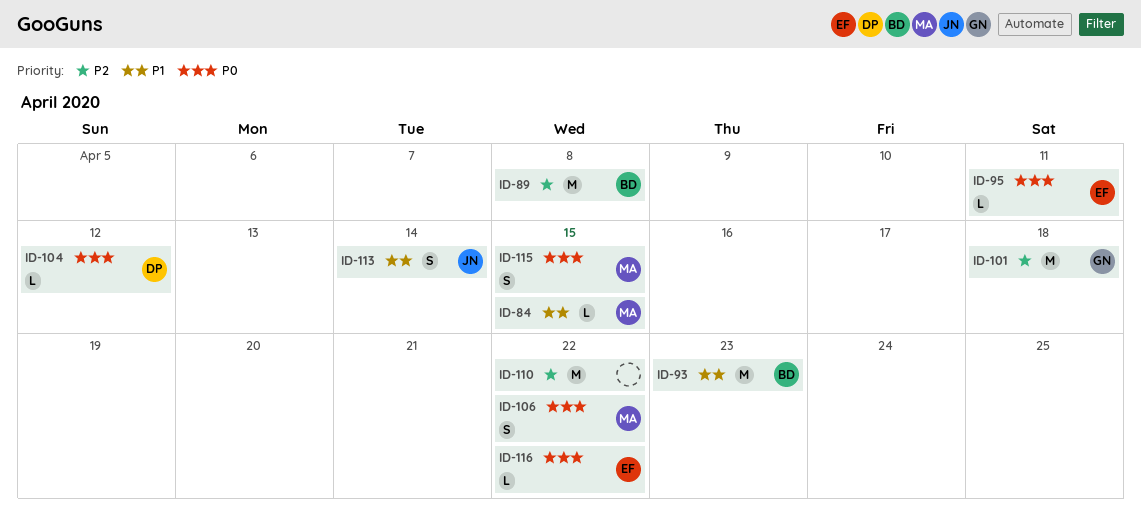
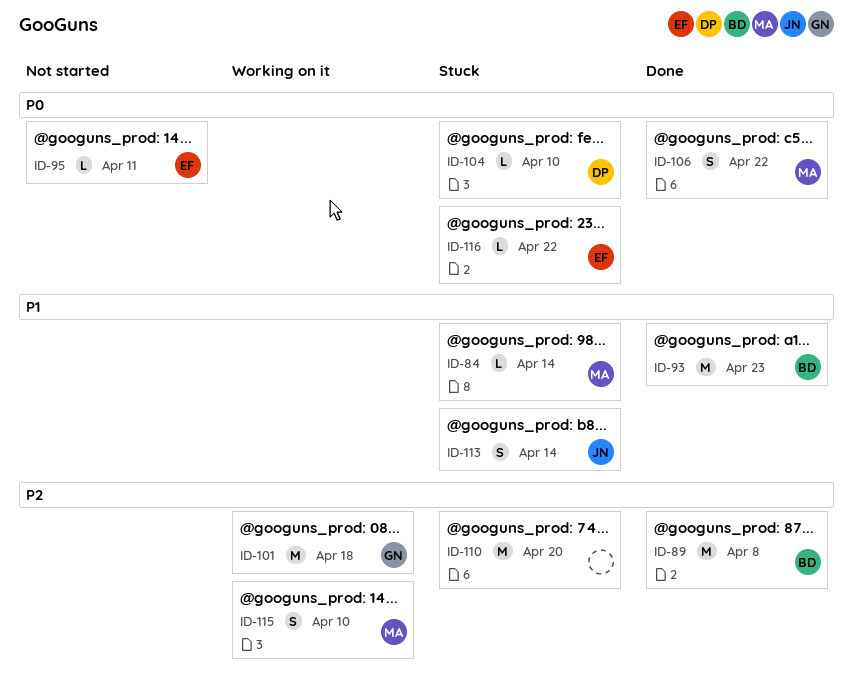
ID-84, due: Apr 15 -> Apr 14
ID-104, due: Apr 12 -> Apr 10
ID-110, due: Apr 22 -> Apr 20
ID-115, priority: P0 -> P2
ID-115, due: Apr 15 -> Apr 10

